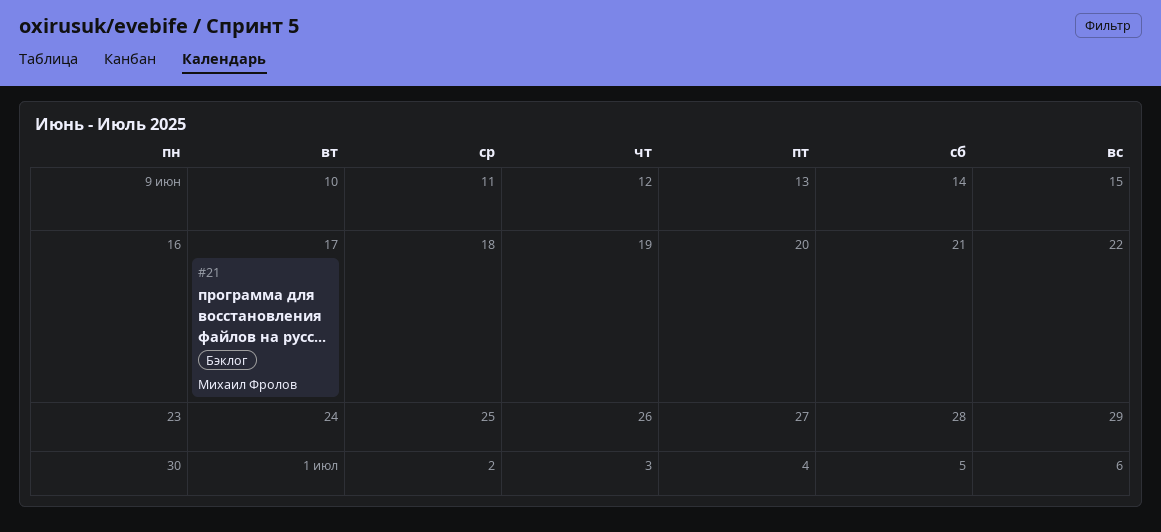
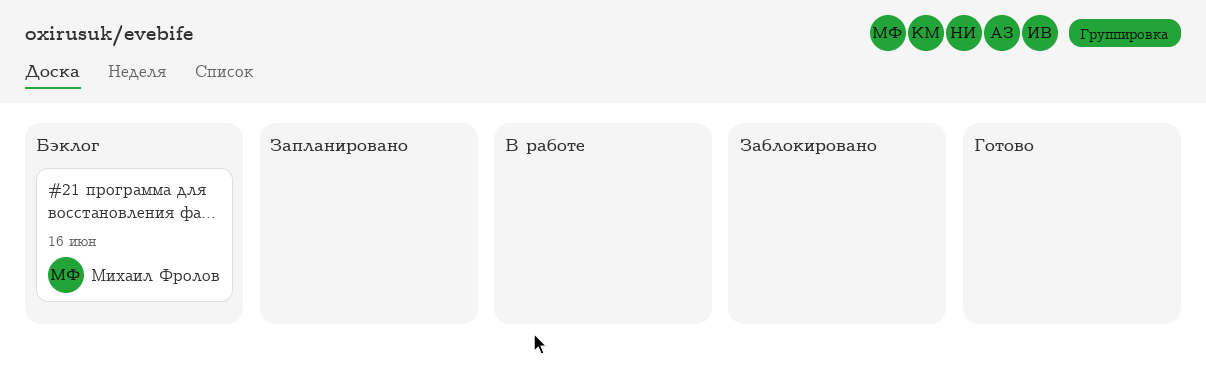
#21, due: Jun 17 -> Jun 16

